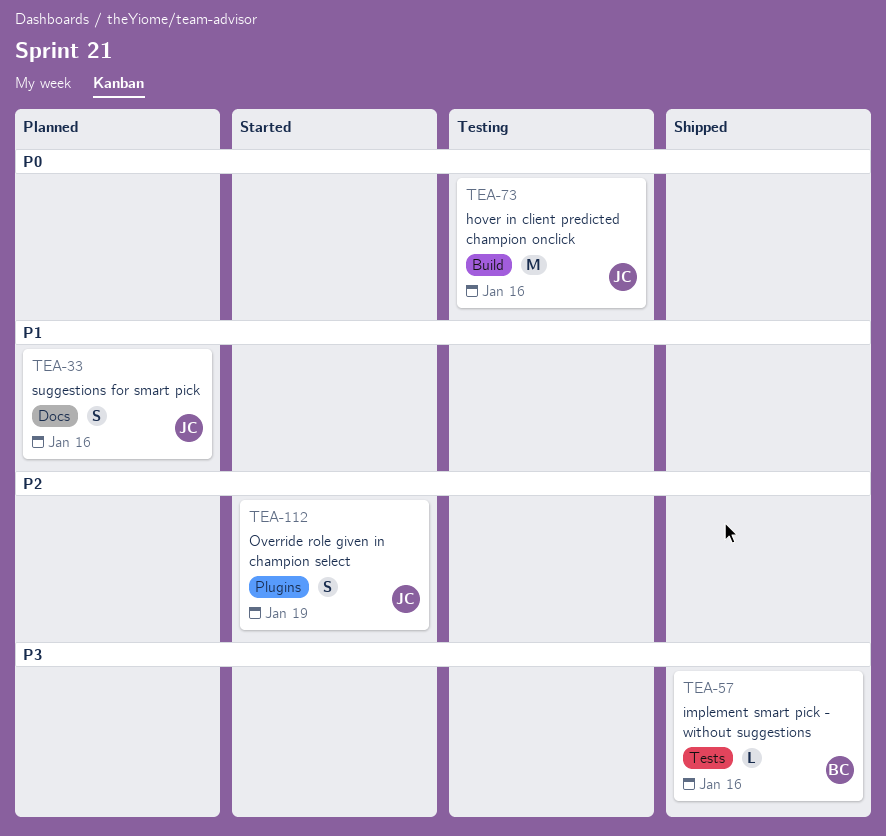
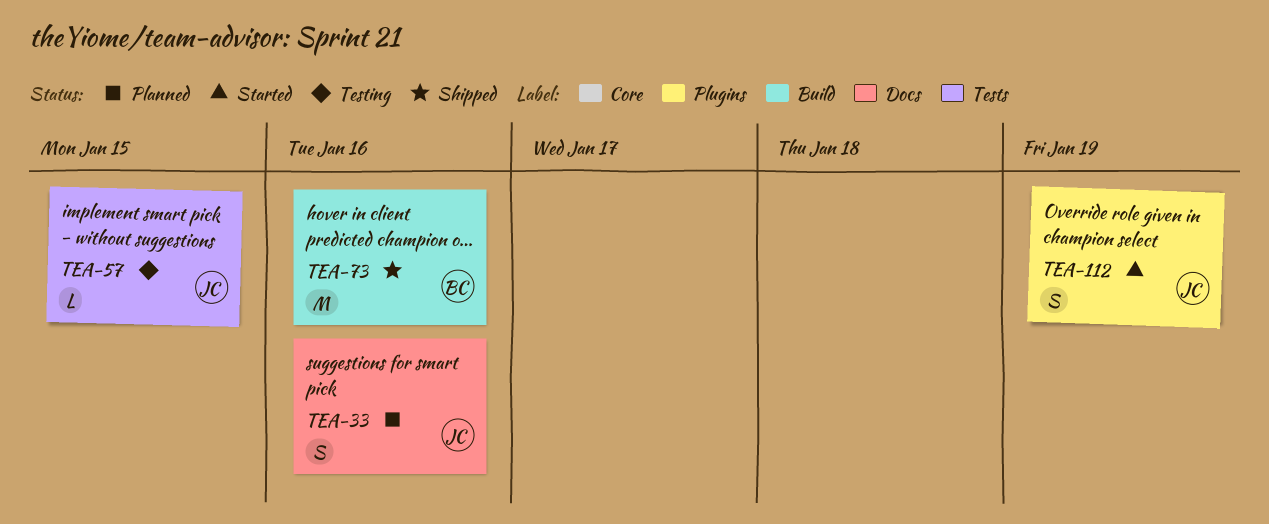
TEA-57, status: Shipped -> Testing
TEA-57, owner: BC -> JC
TEA-57, due: Jan 16 -> Jan 15
TEA-73, status: Testing -> Shipped
TEA-73, owner: JC -> BC

